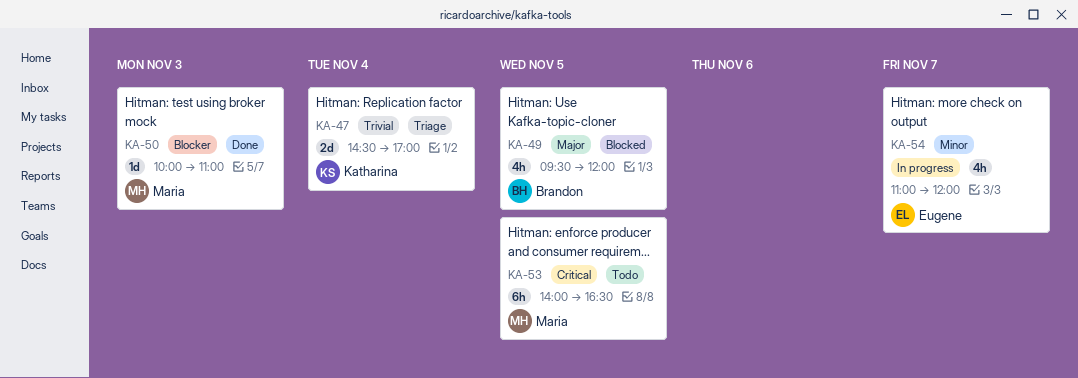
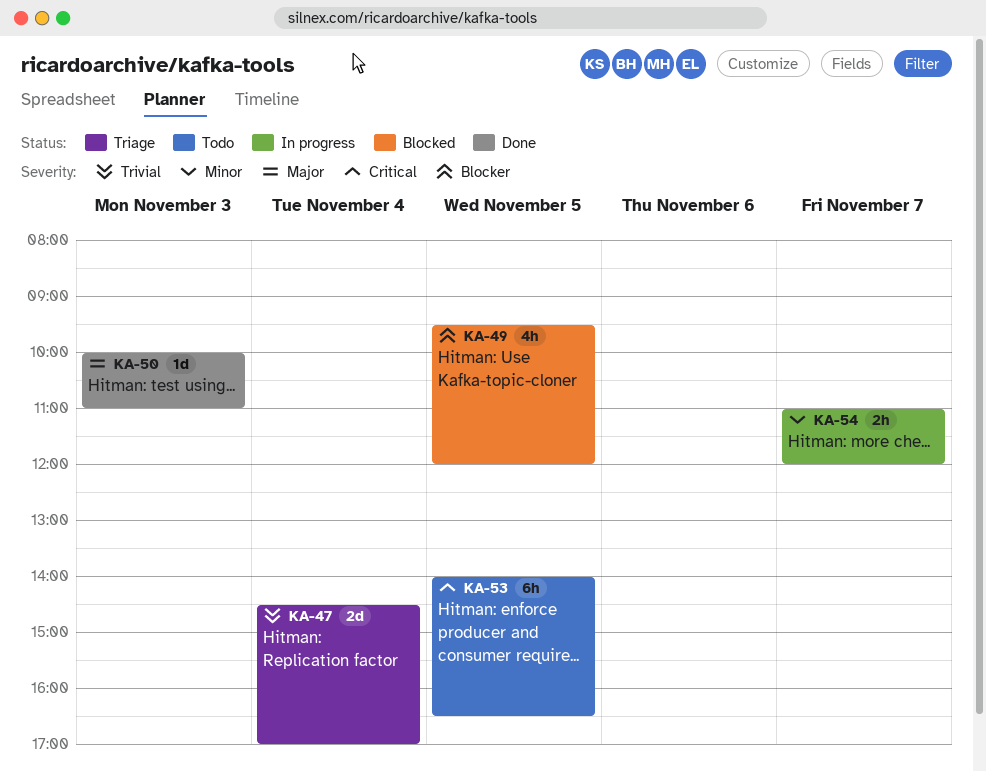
KA-49, priority: Major -> Blocker
KA-50, priority: Blocker -> Major
KA-54, estimate: 4h -> 2h

